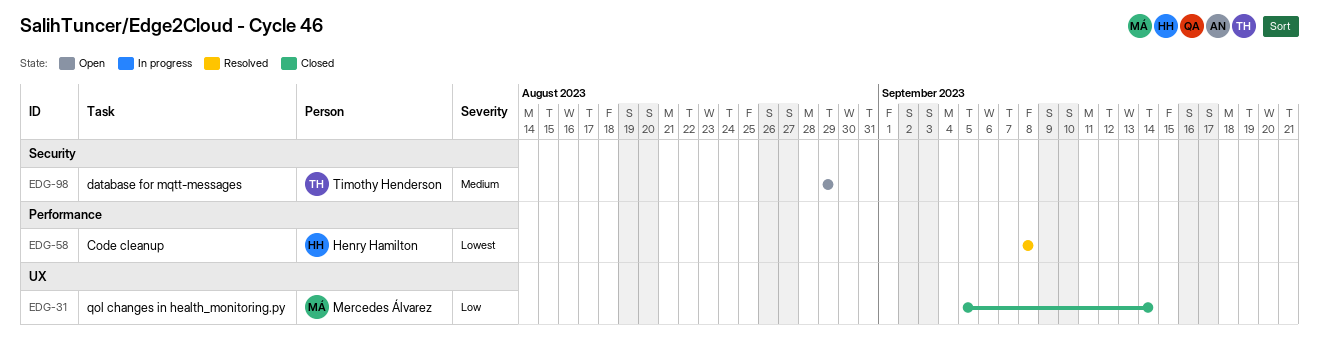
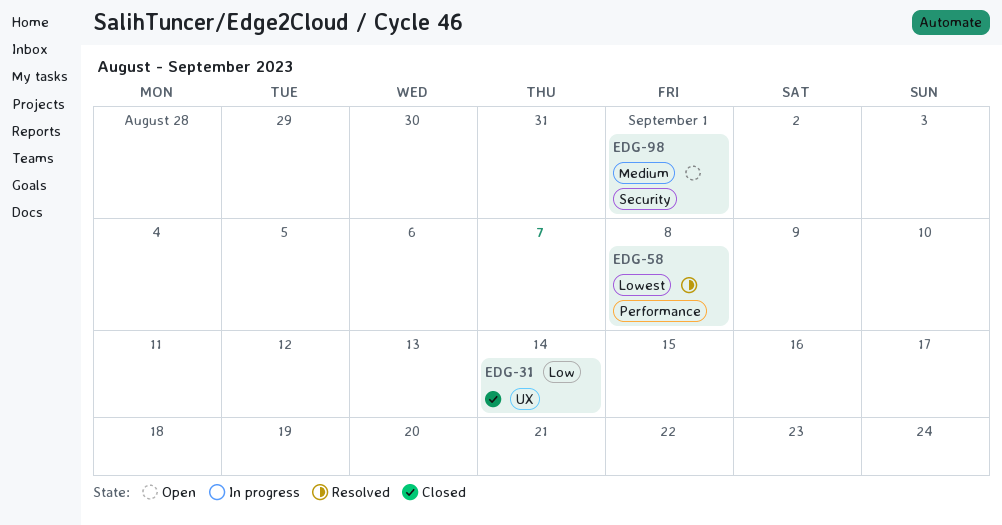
EDG-98, due: Aug 29 -> Sep 1

